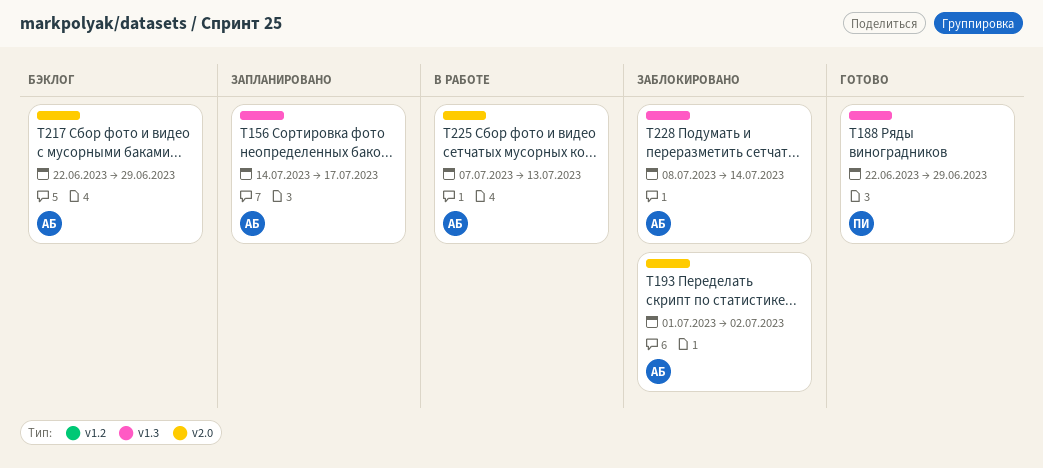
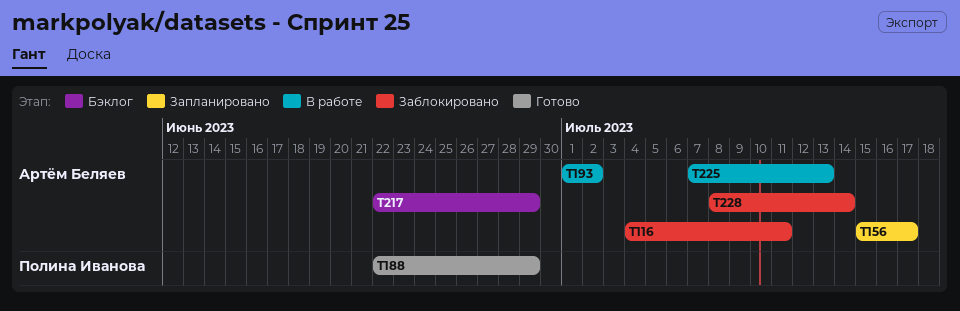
T116: none -> present
T156, start: Jul 14 -> Jul 15
T193, status: Заблокировано -> В работе

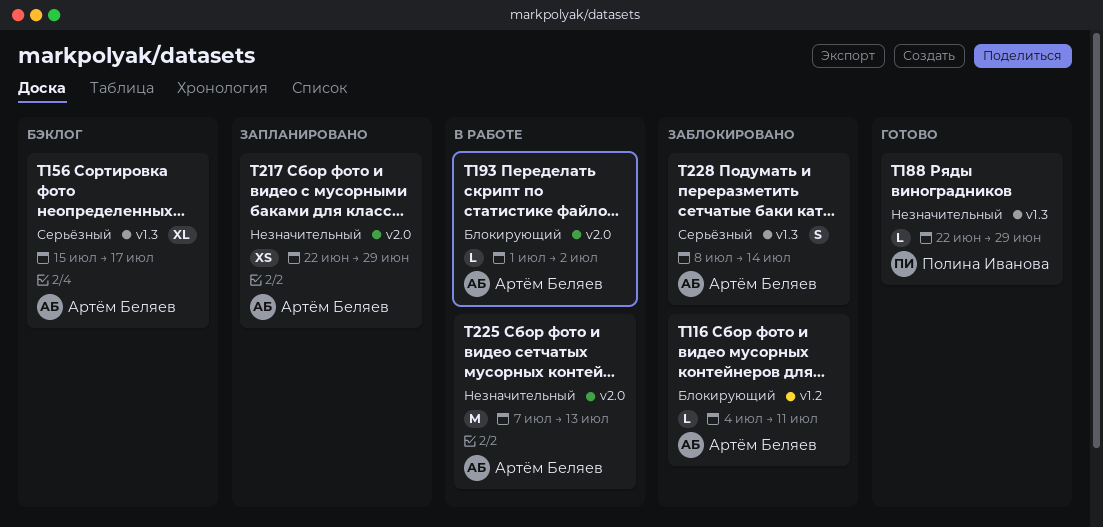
T156, status: Запланировано -> Бэклог
T217, status: Бэклог -> Запланировано

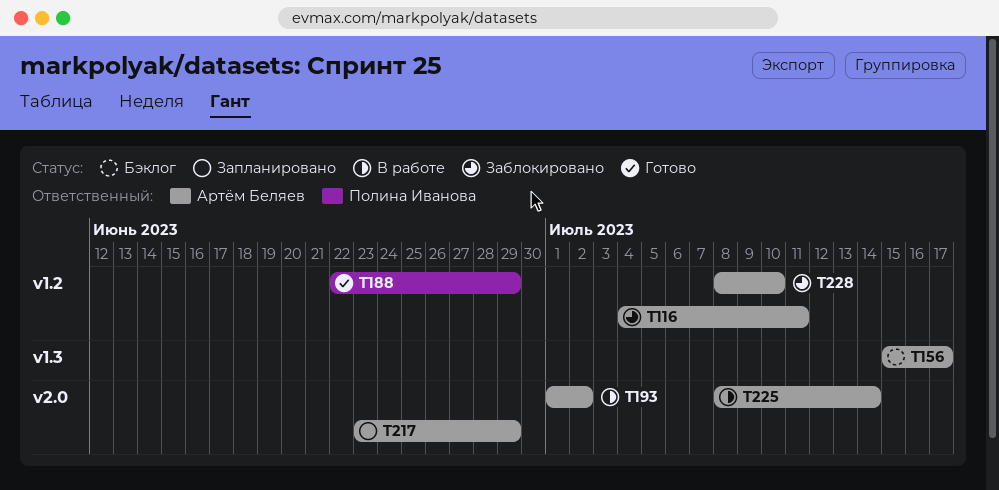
T188, label: v1.3 -> v1.2
T217, start: Jun 22 -> Jun 23
T225, start: Jul 7 -> Jul 8
T225, due: Jul 13 -> Jul 14
T228, label: v1.3 -> v1.2
T228, due: Jul 14 -> Jul 10

